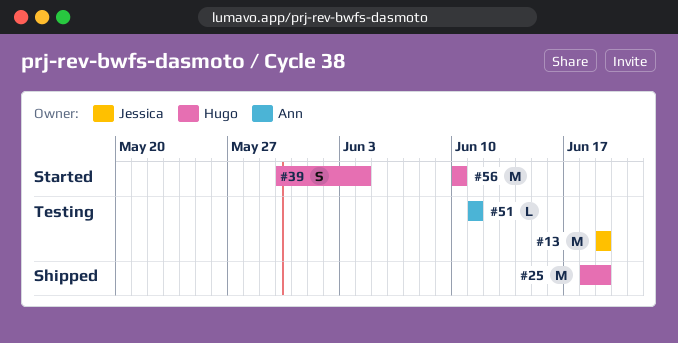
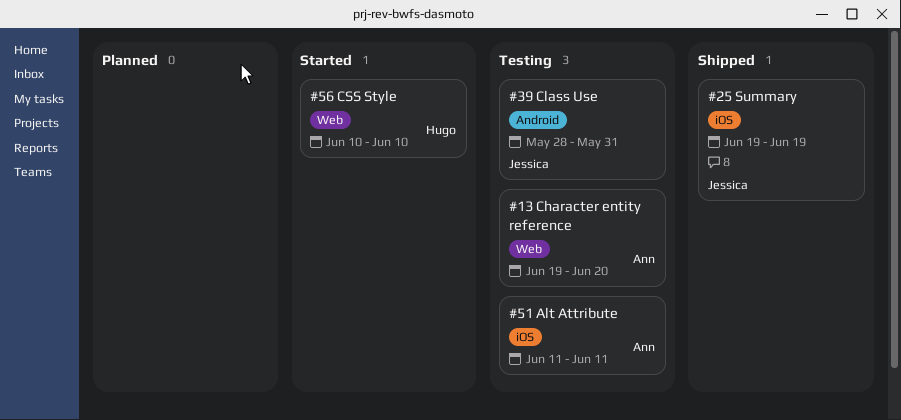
#13, owner: Jessica -> Ann
#13, due: Jun 19 -> Jun 20
#25, owner: Hugo -> Jessica
#25, start: Jun 18 -> Jun 19
#39, status: Started -> Testing
#39, owner: Hugo -> Jessica
#39, start: May 30 -> May 28
#39, due: Jun 4 -> May 31

